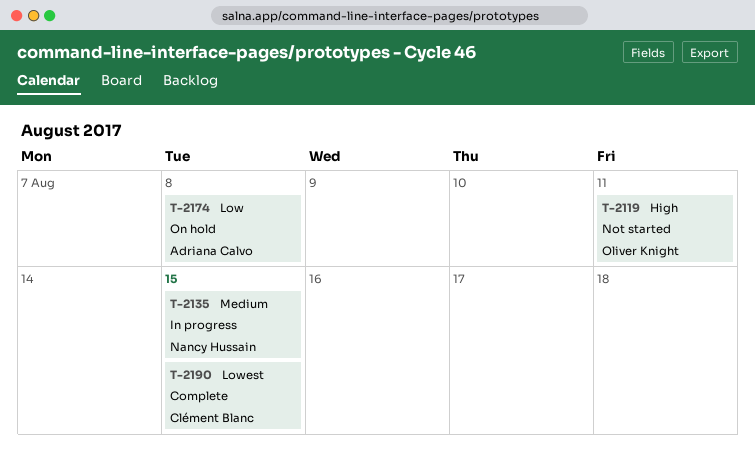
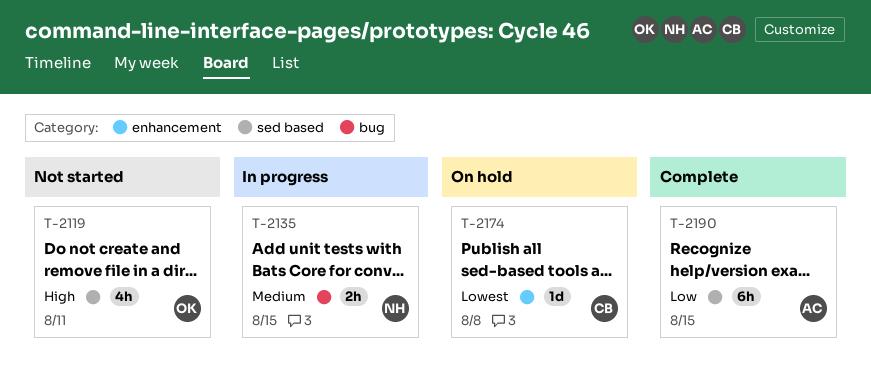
T-2174, owner: Adriana Calvo -> Clément Blanc
T-2174, priority: Low -> Lowest
T-2190, owner: Clément Blanc -> Adriana Calvo
T-2190, priority: Lowest -> Low

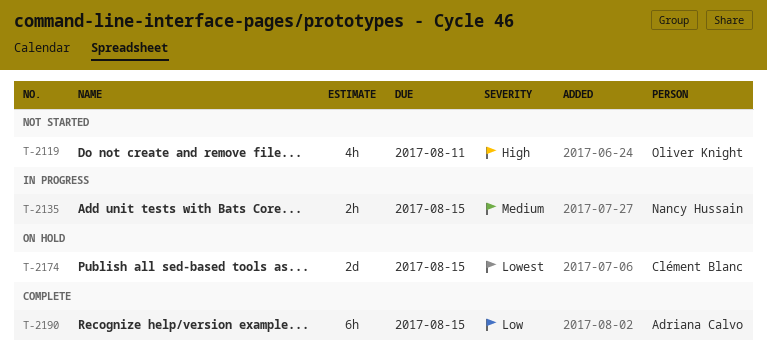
T-2174, estimate: 1d -> 2d
T-2174, due: Aug 8 -> Aug 15

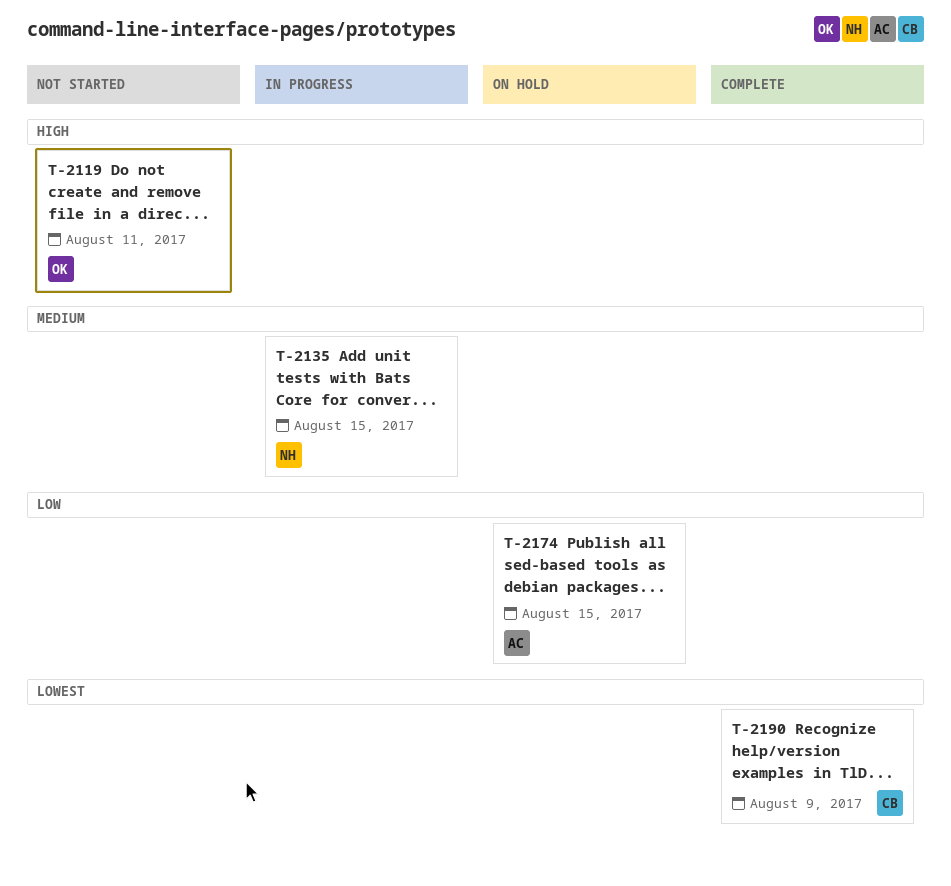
T-2174, owner: Clément Blanc -> Adriana Calvo
T-2174, priority: Lowest -> Low
T-2190, owner: Adriana Calvo -> Clément Blanc
T-2190, priority: Low -> Lowest
T-2190, due: Aug 15 -> Aug 9

